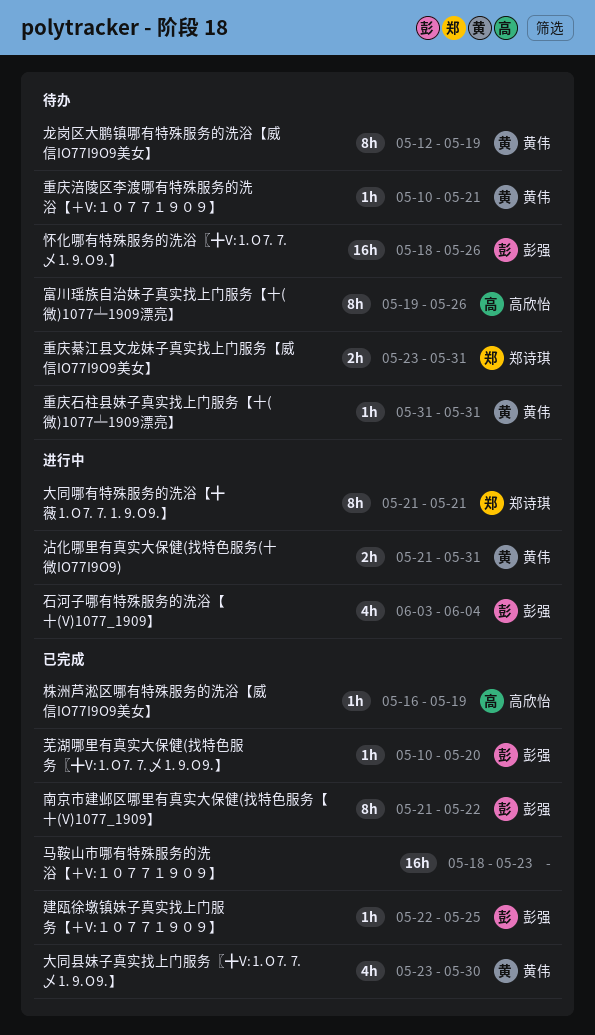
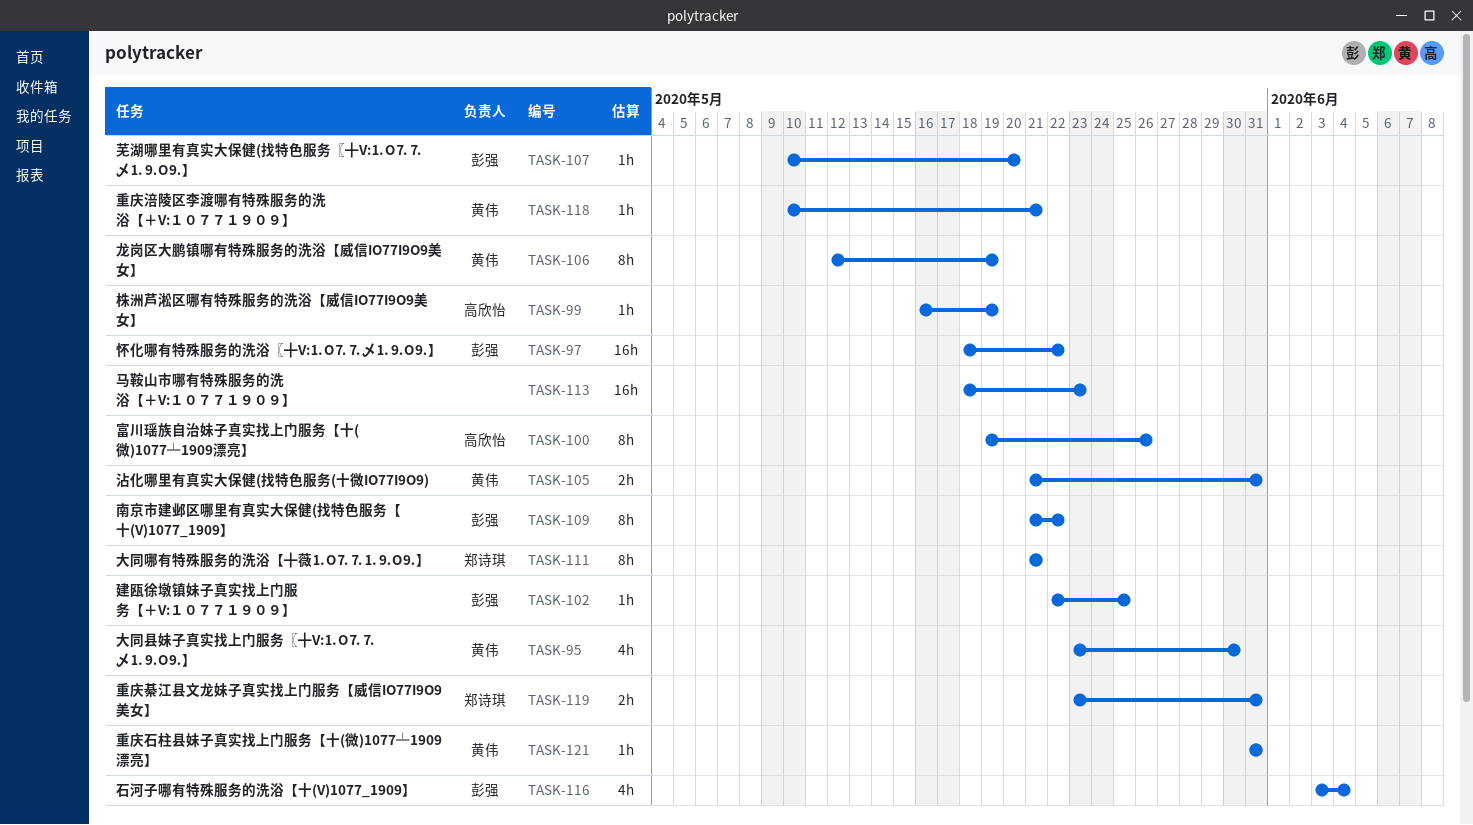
怀化哪有特殊服务的洗浴〖╋V:⒈O⒎⒎乄⒈⒐O⒐】, due: May 26 -> May 22

